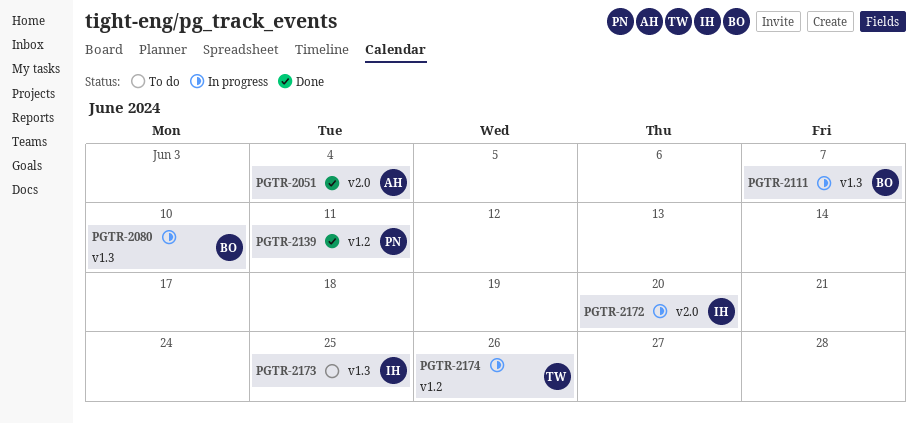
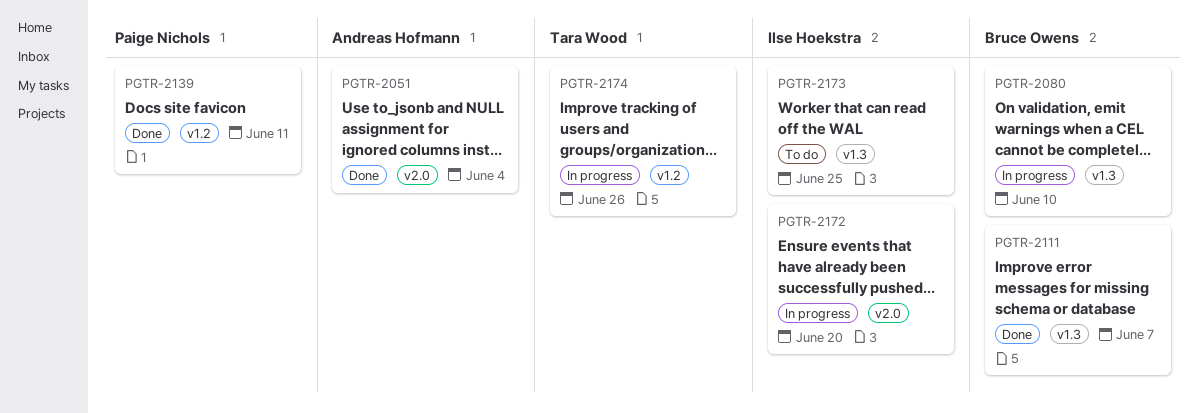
PGTR-2111, status: In progress -> Done

